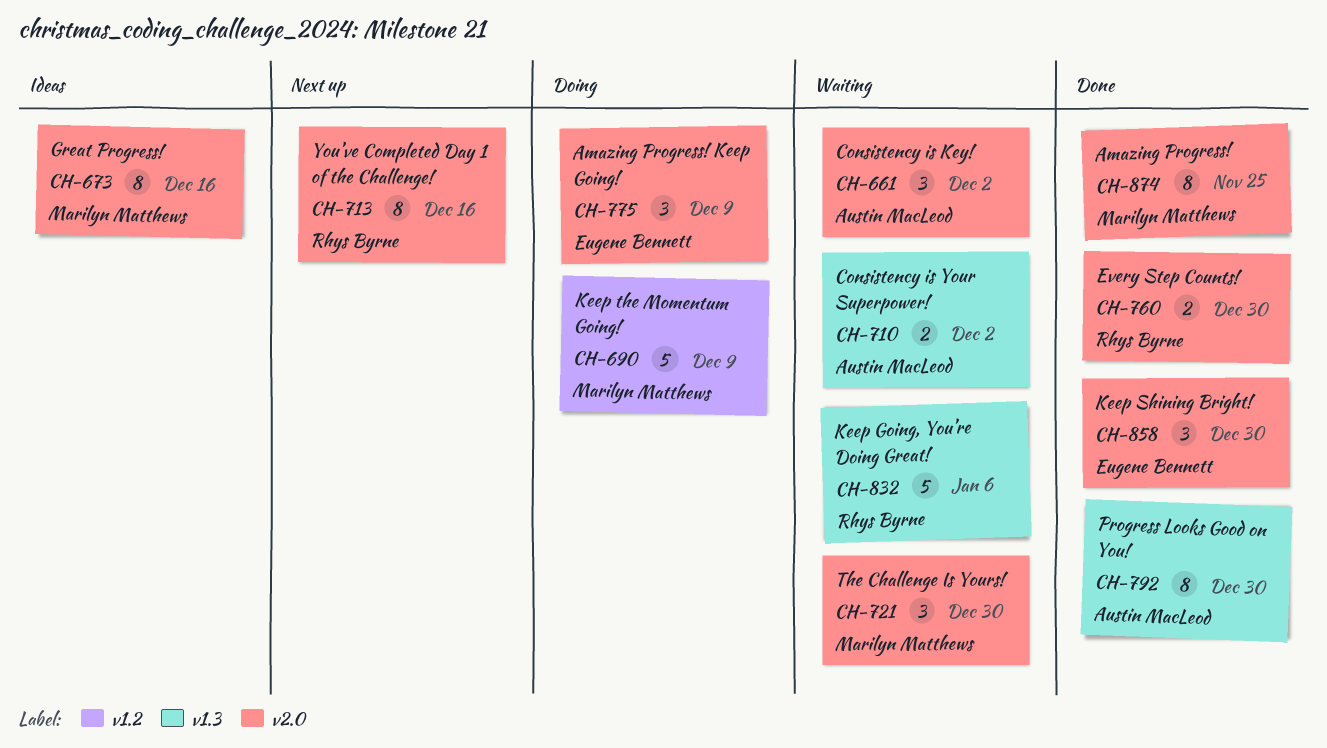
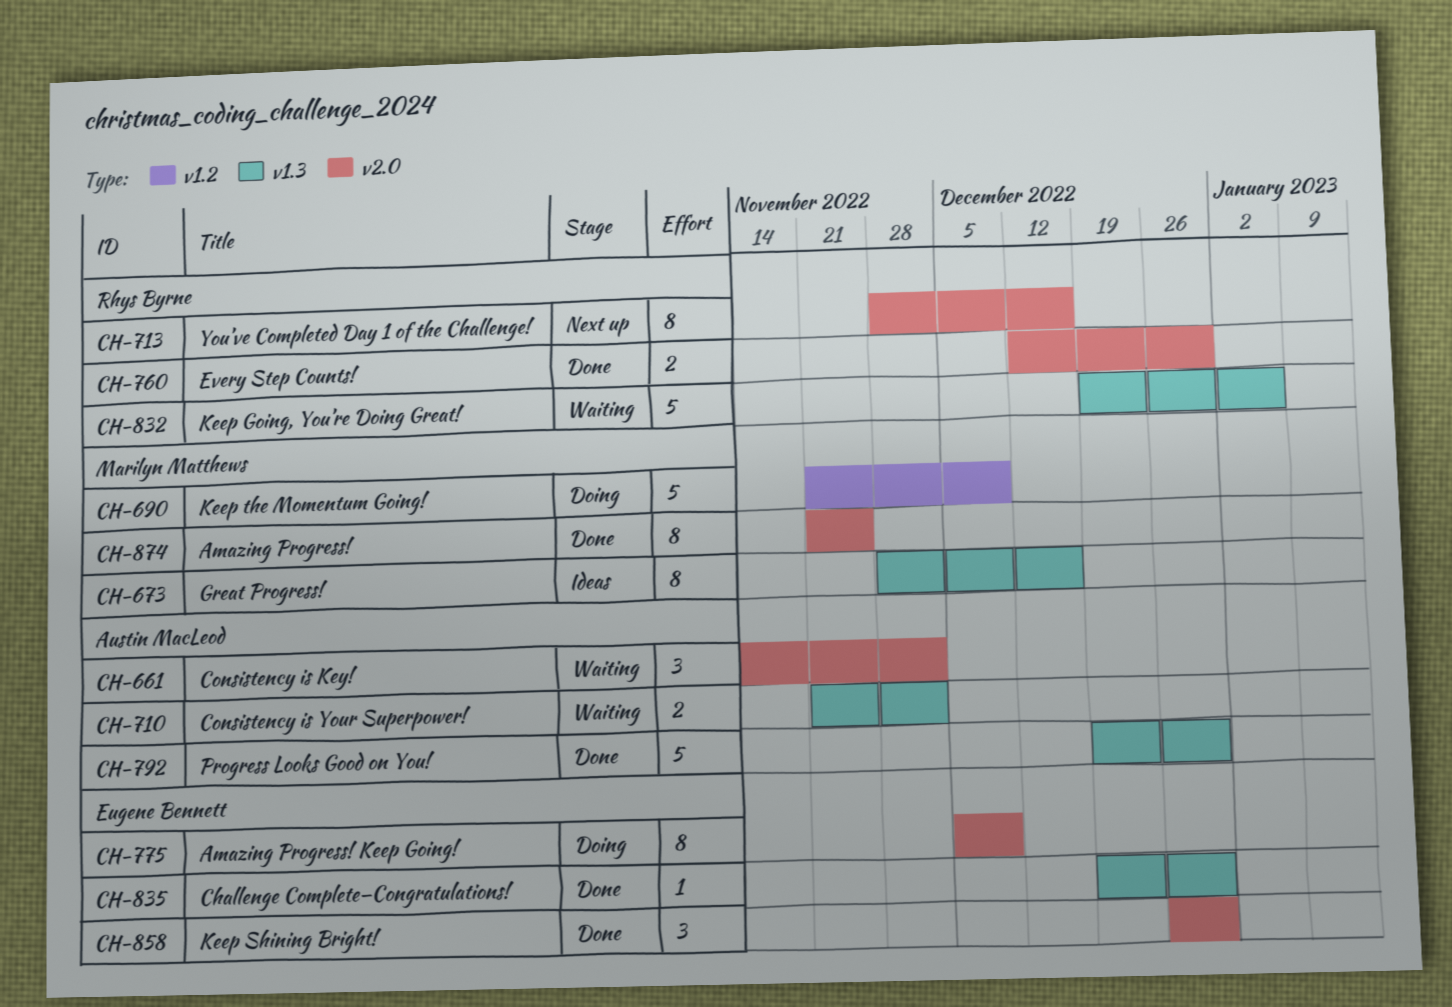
CH-673, label: v2.0 -> v1.3
CH-721: present -> none
CH-775, estimate: 3 -> 8
CH-792, estimate: 8 -> 5
CH-835: none -> present

